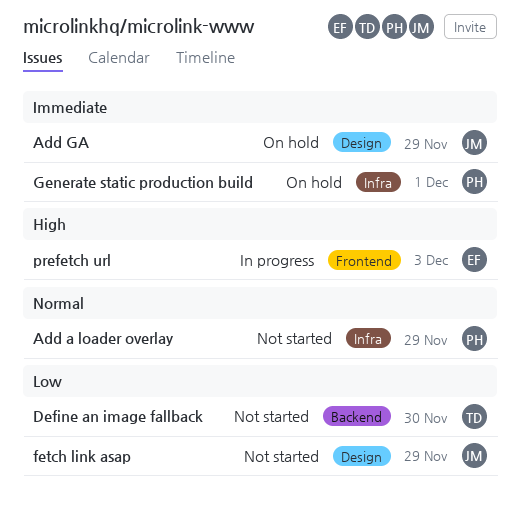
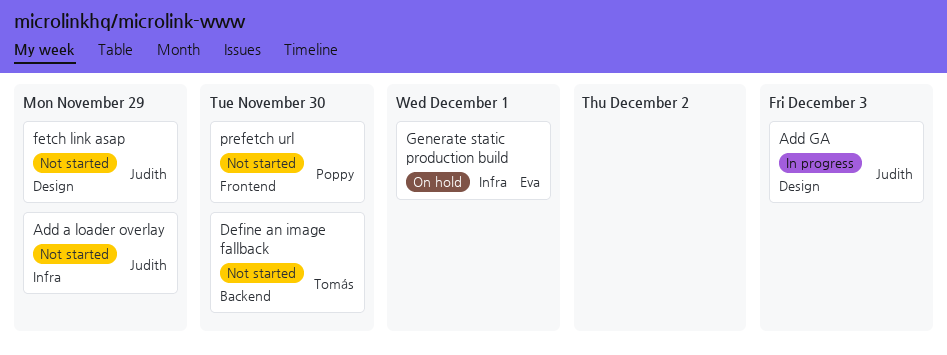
Add a loader overlay, owner: Poppy -> Judith
Add GA, status: On hold -> In progress
Add GA, due: Nov 29 -> Dec 3
Generate static production build, owner: Poppy -> Eva
prefetch url, status: In progress -> Not started
prefetch url, owner: Eva -> Poppy
prefetch url, due: Dec 3 -> Nov 30

